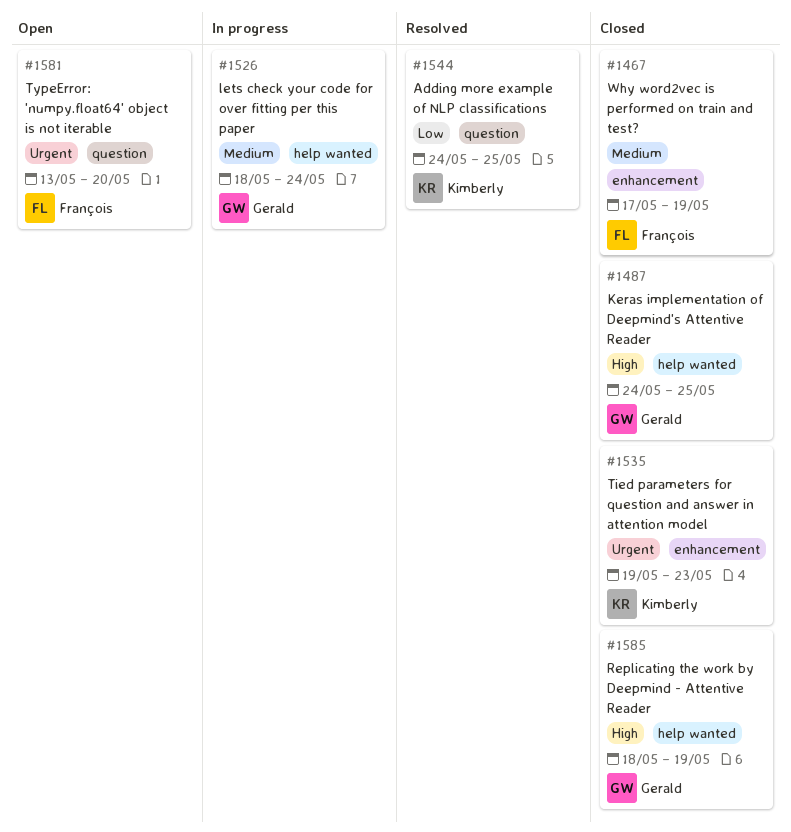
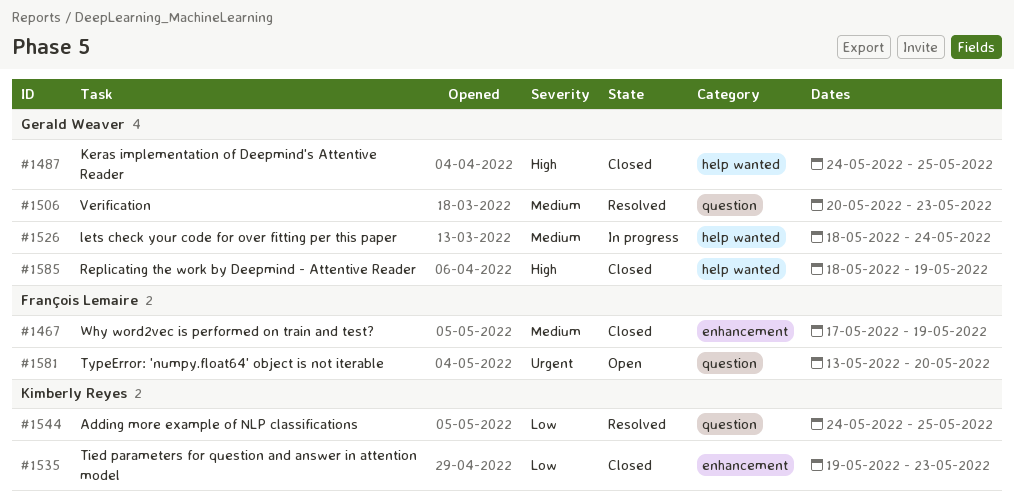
#1506: none -> present
#1535, priority: Urgent -> Low

